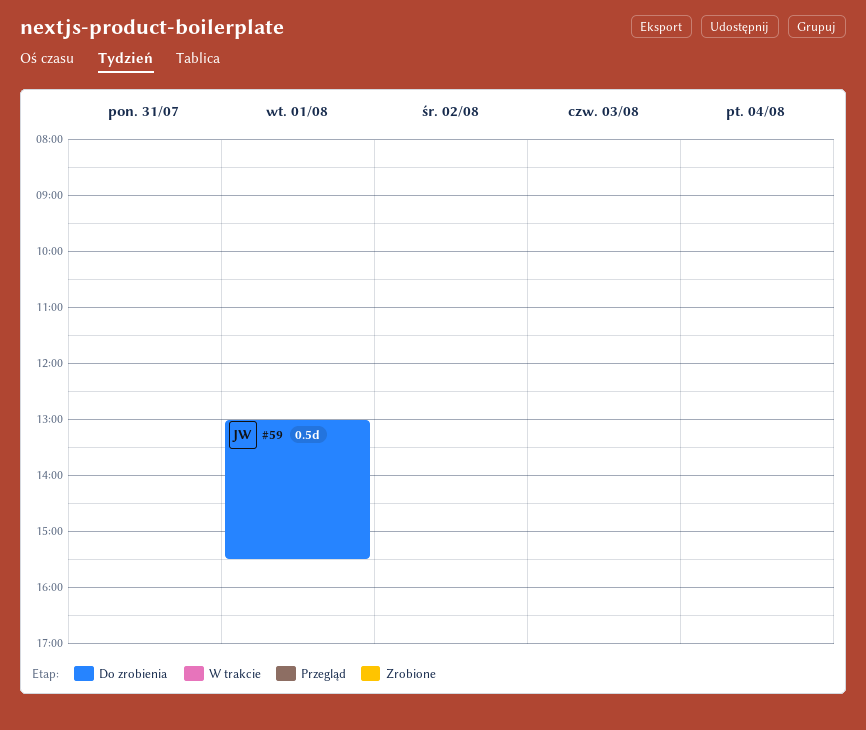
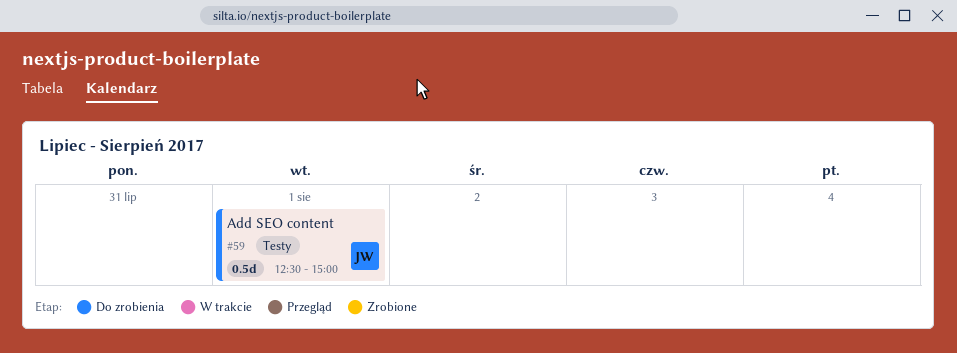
#59, begins: 13:00 -> 12:30
#59, ends: 15:30 -> 15:00

